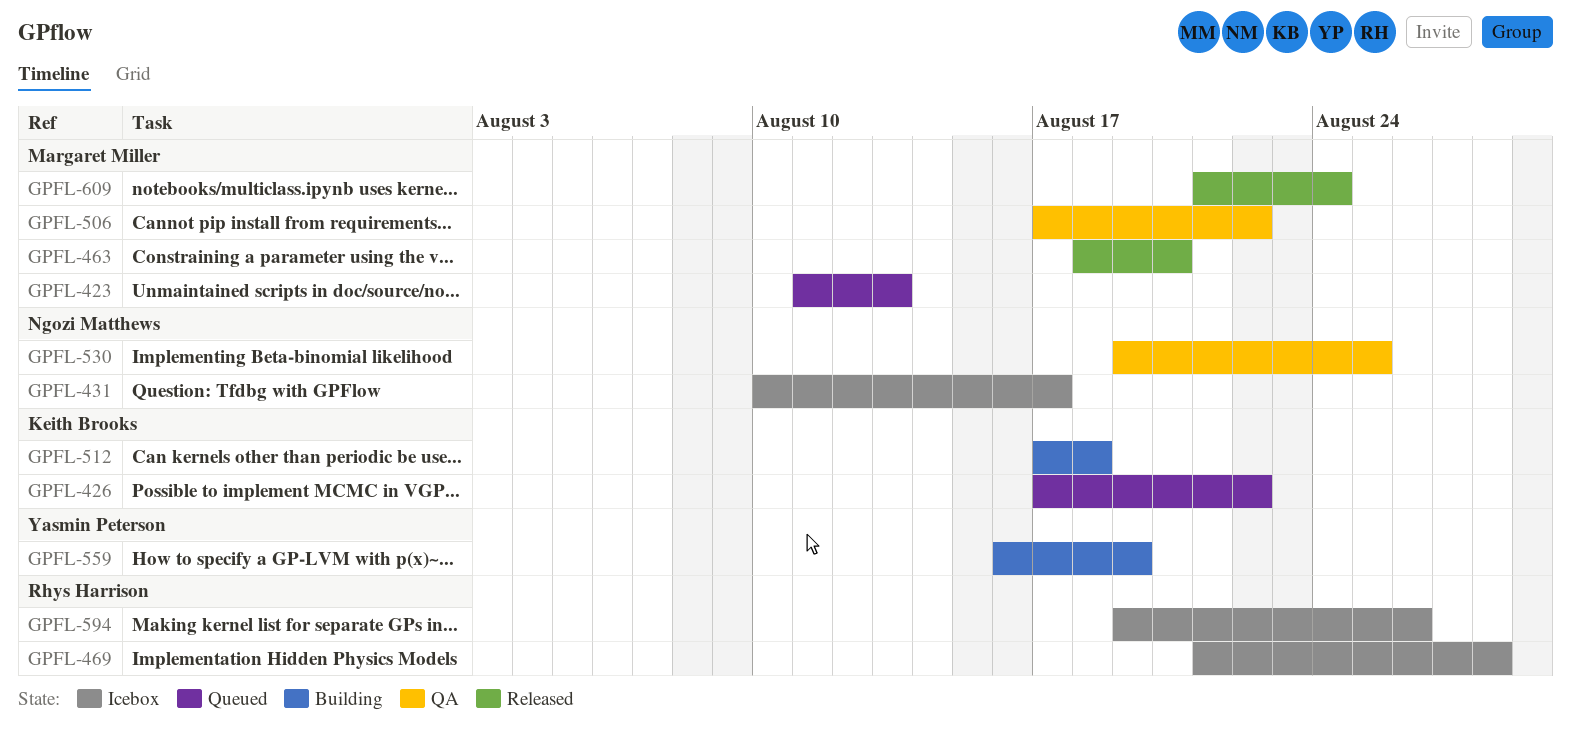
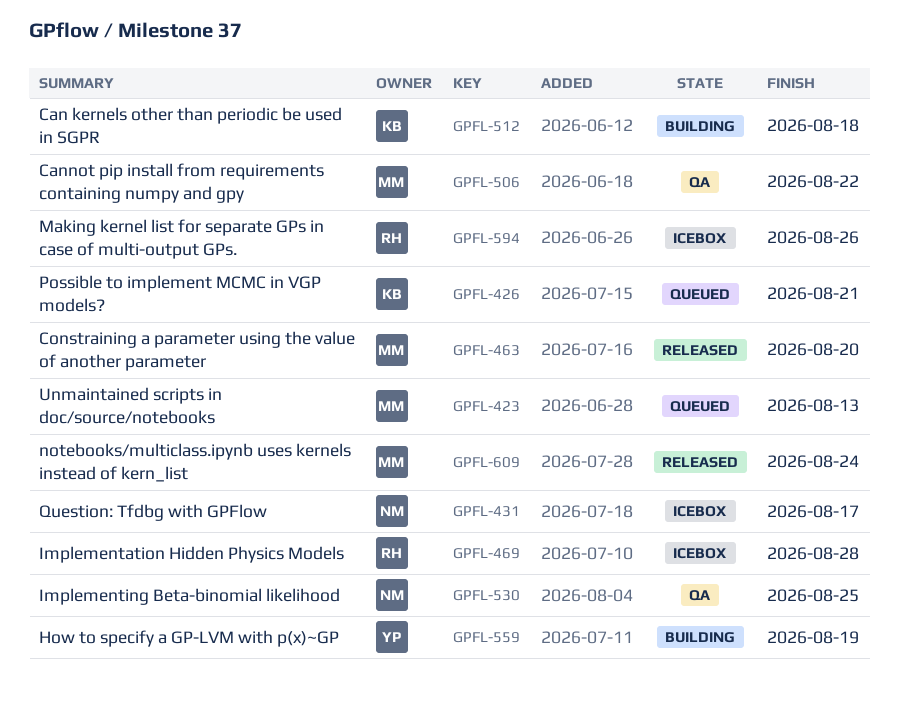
GPFL-426, due: Aug 22 -> Aug 21

